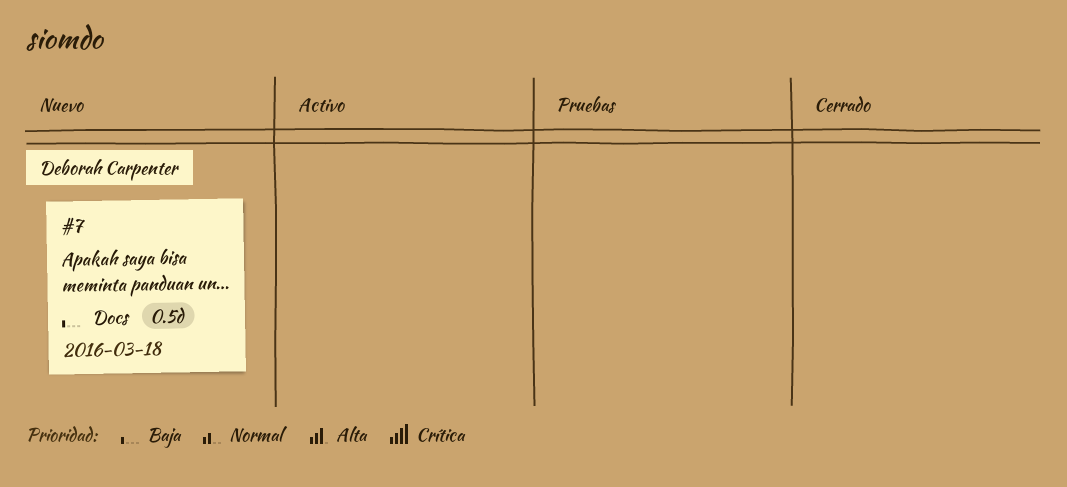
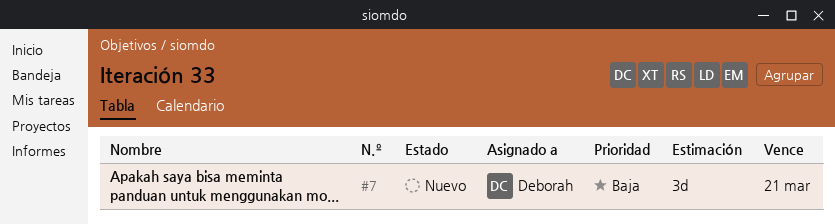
#7, estimate: 0.5d -> 3d
#7, due: Mar 18 -> Mar 21

